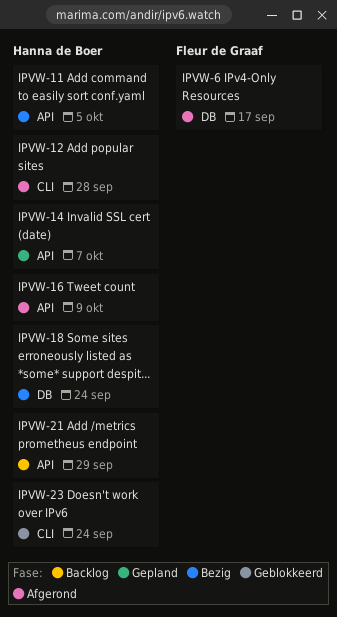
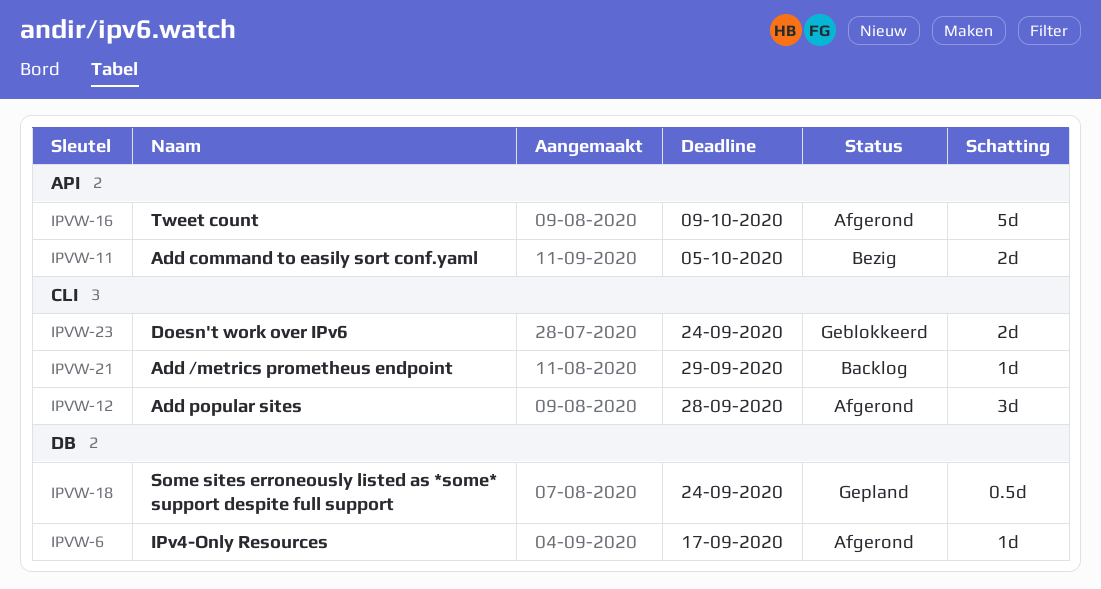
IPVW-14: present -> none
IPVW-18, status: Bezig -> Gepland
IPVW-21, label: API -> CLI

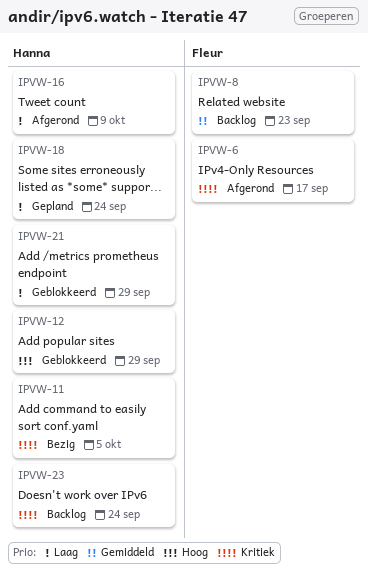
IPVW-8: none -> present
IPVW-12, status: Afgerond -> Geblokkeerd
IPVW-12, due: Sep 28 -> Sep 29
IPVW-21, status: Backlog -> Geblokkeerd
IPVW-23, status: Geblokkeerd -> Backlog

